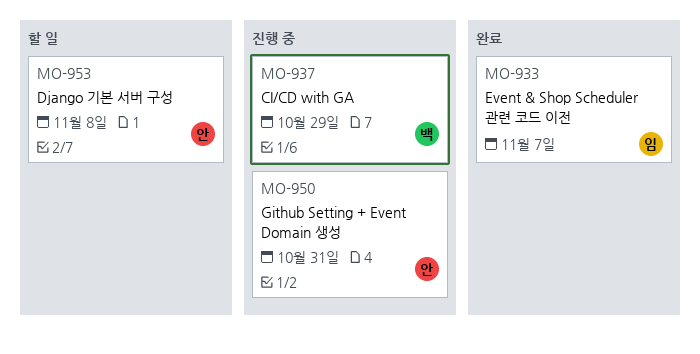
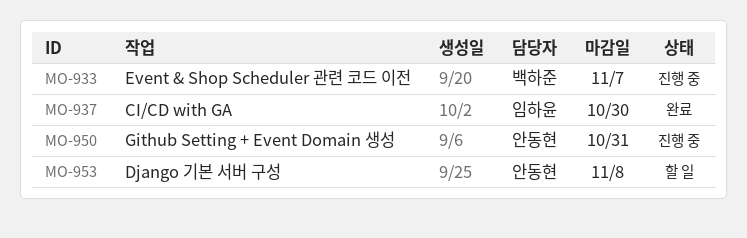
MO-933, status: 완료 -> 진행 중
MO-933, owner: 임하윤 -> 백하준
MO-937, status: 진행 중 -> 완료
MO-937, owner: 백하준 -> 임하윤
MO-937, due: Oct 29 -> Oct 30

